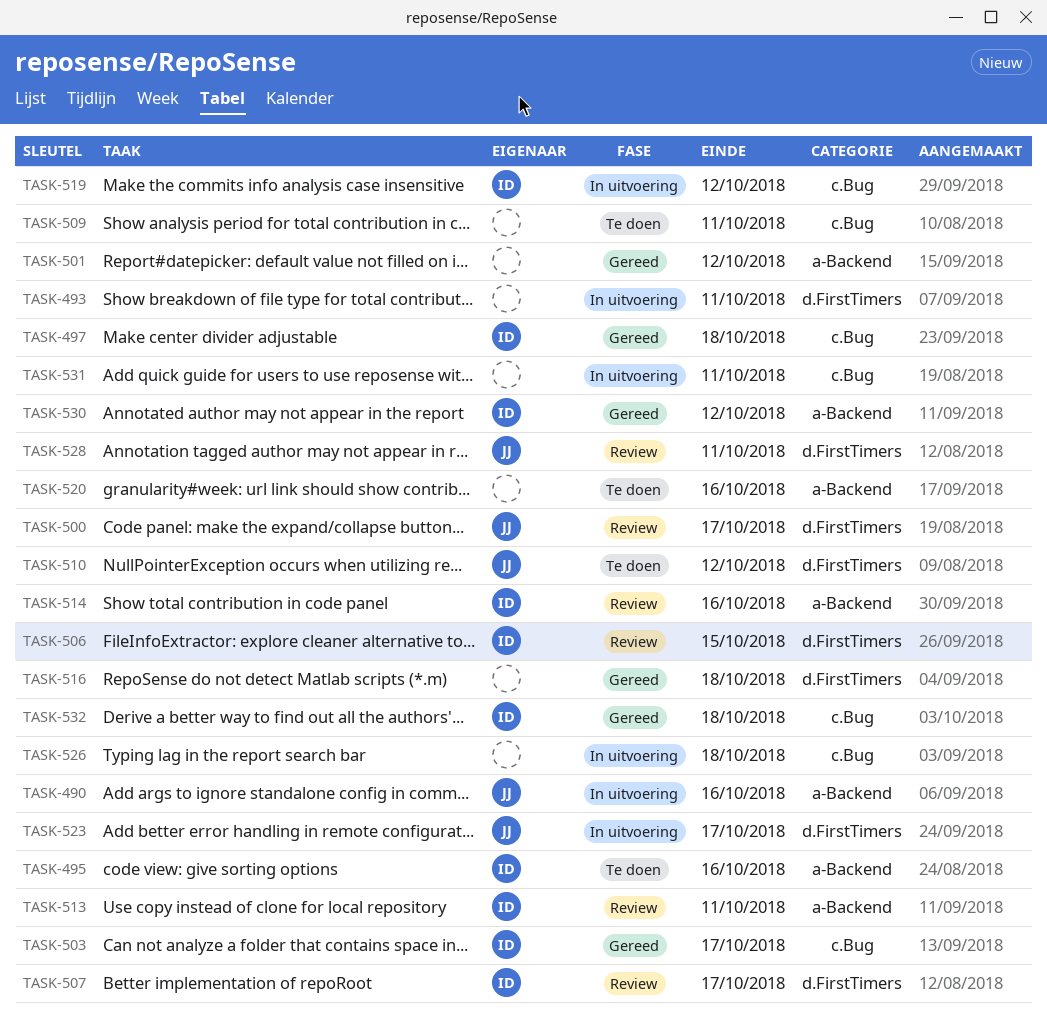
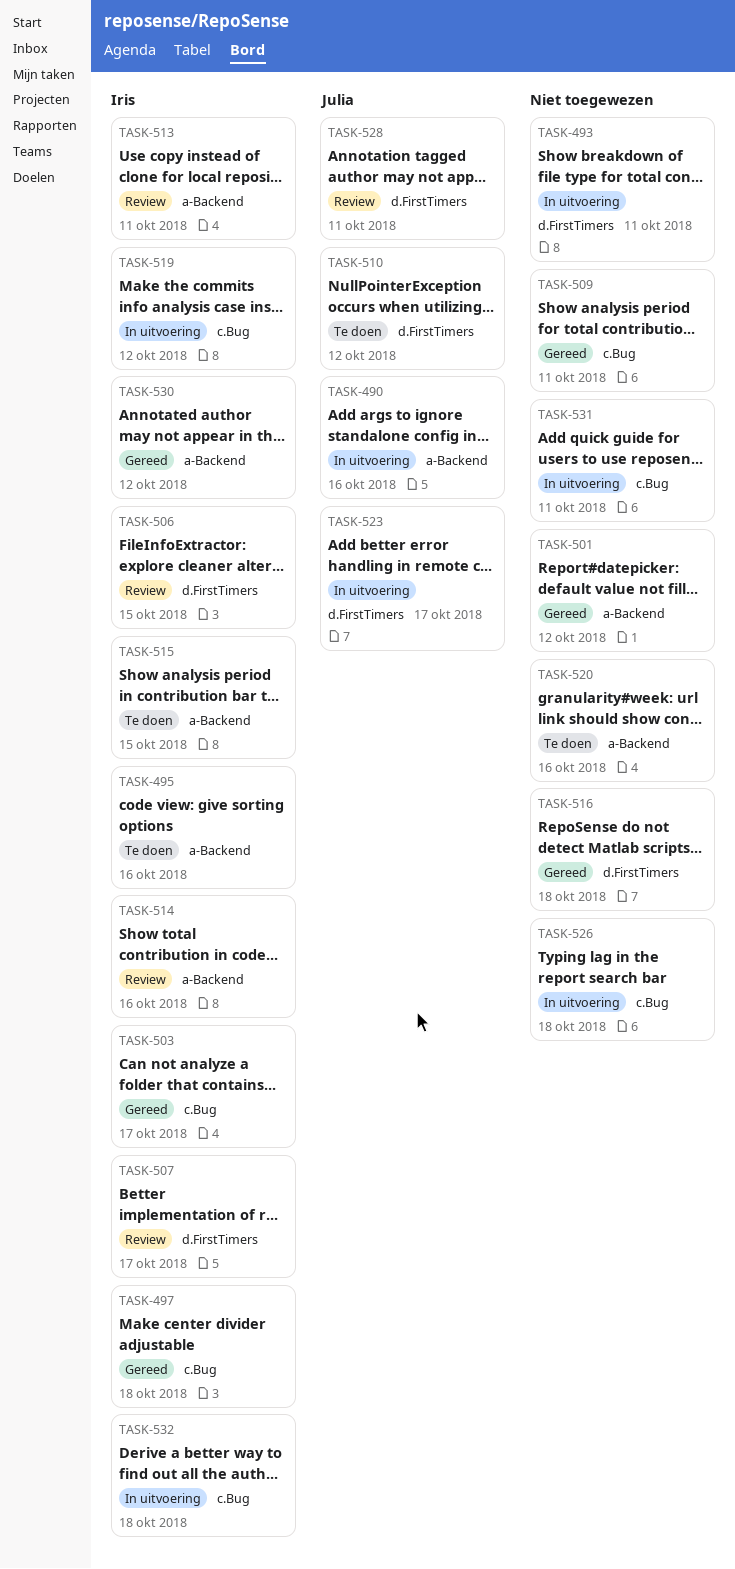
TASK-500: present -> none
TASK-509, status: Te doen -> Gereed
TASK-515: none -> present
TASK-532, status: Gereed -> In uitvoering

